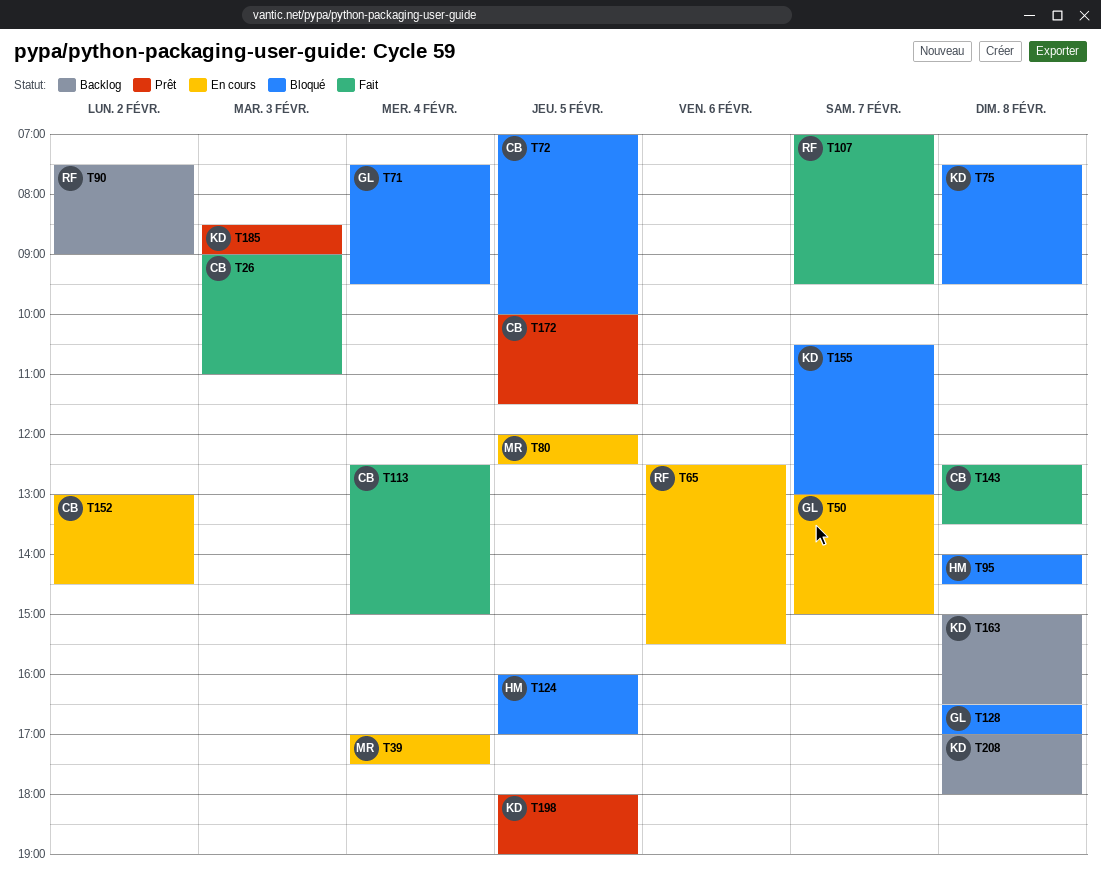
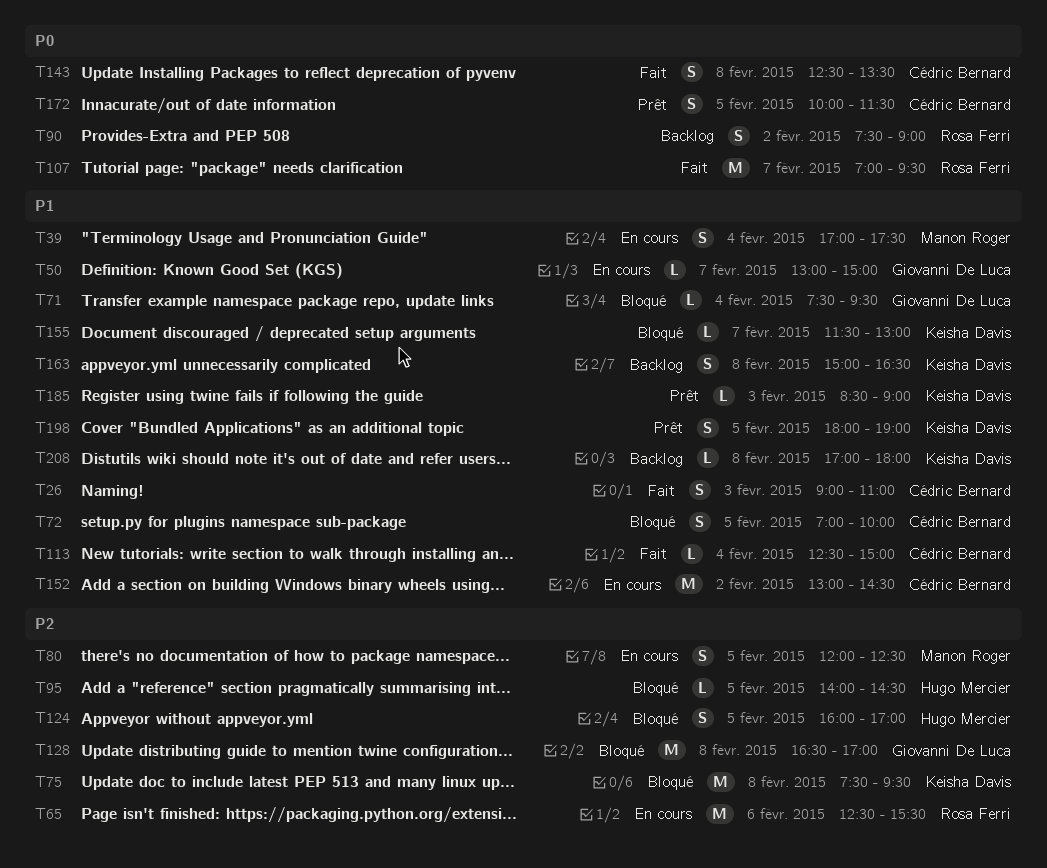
T95, day: Feb 8 -> Feb 5
T155, begins: 10:30 -> 11:30

